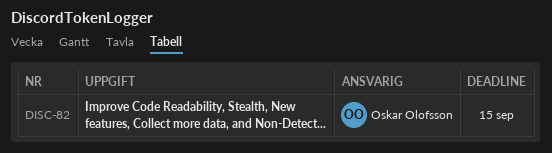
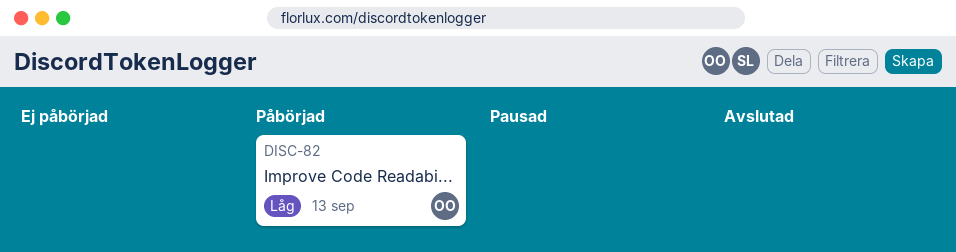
DISC-82, due: Sep 15 -> Sep 13

